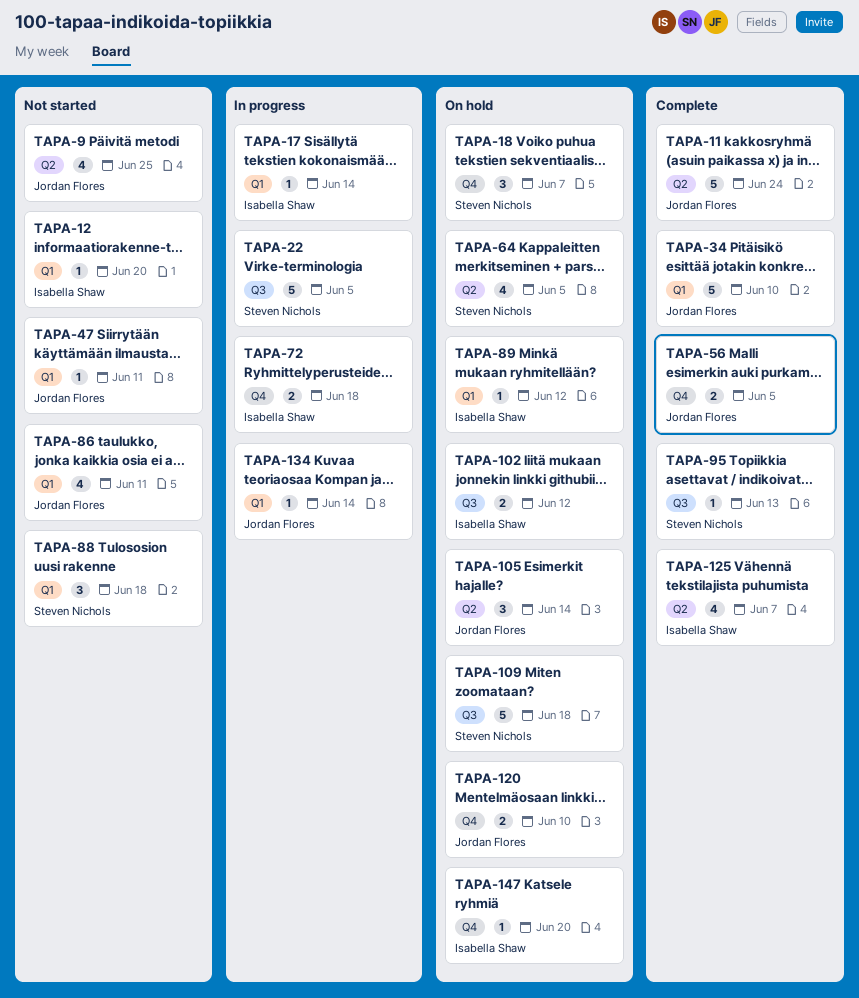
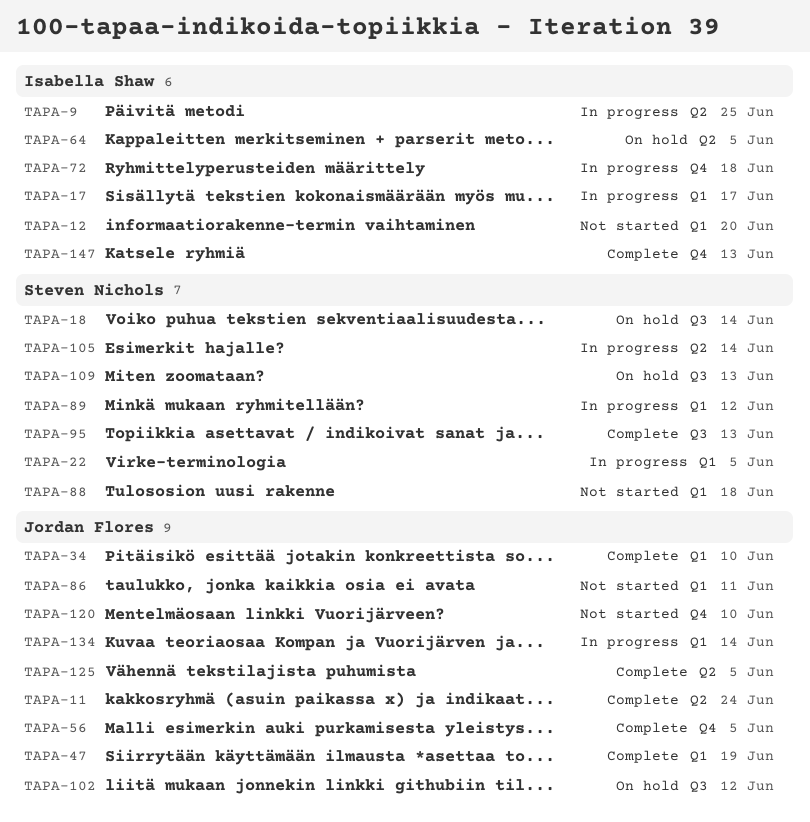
TAPA-9, status: Not started -> In progress
TAPA-9, owner: Jordan Flores -> Isabella Shaw
TAPA-17, due: Jun 14 -> Jun 17
TAPA-18, label: Q4 -> Q3
TAPA-18, due: Jun 7 -> Jun 14
TAPA-22, label: Q3 -> Q1
TAPA-47, status: Not started -> Complete
TAPA-47, due: Jun 11 -> Jun 19
TAPA-64, owner: Steven Nichols -> Isabella Shaw
TAPA-89, status: On hold -> In progress
TAPA-89, owner: Isabella Shaw -> Steven Nichols
TAPA-102, owner: Isabella Shaw -> Jordan Flores
TAPA-105, status: On hold -> In progress
TAPA-105, owner: Jordan Flores -> Steven Nichols
TAPA-109, due: Jun 18 -> Jun 13
TAPA-120, status: On hold -> Not started
TAPA-125, owner: Isabella Shaw -> Jordan Flores
TAPA-125, due: Jun 7 -> Jun 5
TAPA-147, status: On hold -> Complete
TAPA-147, due: Jun 20 -> Jun 13

